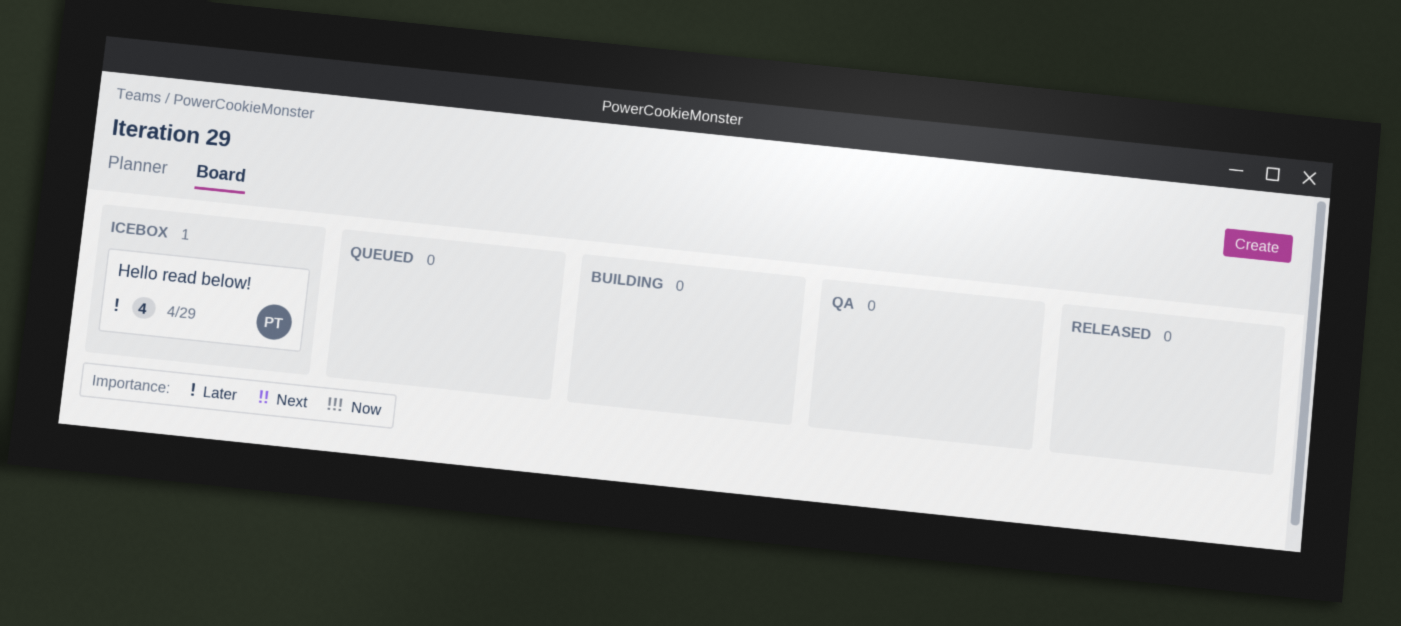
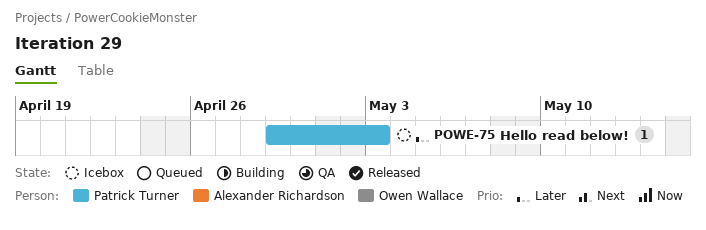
Hello read below!, estimate: 4 -> 1
Hello read below!, due: Apr 29 -> May 3

